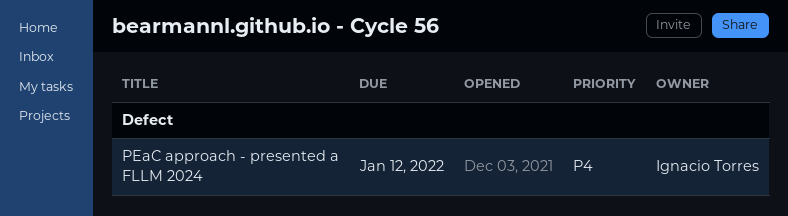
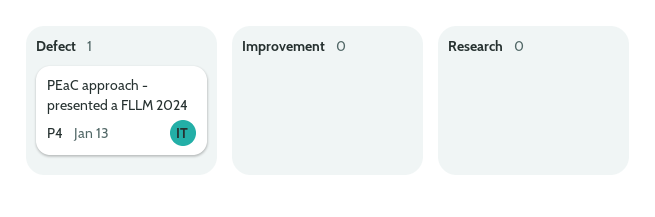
PEaC approach - presented a FLLM 2024, due: Jan 12 -> Jan 13

